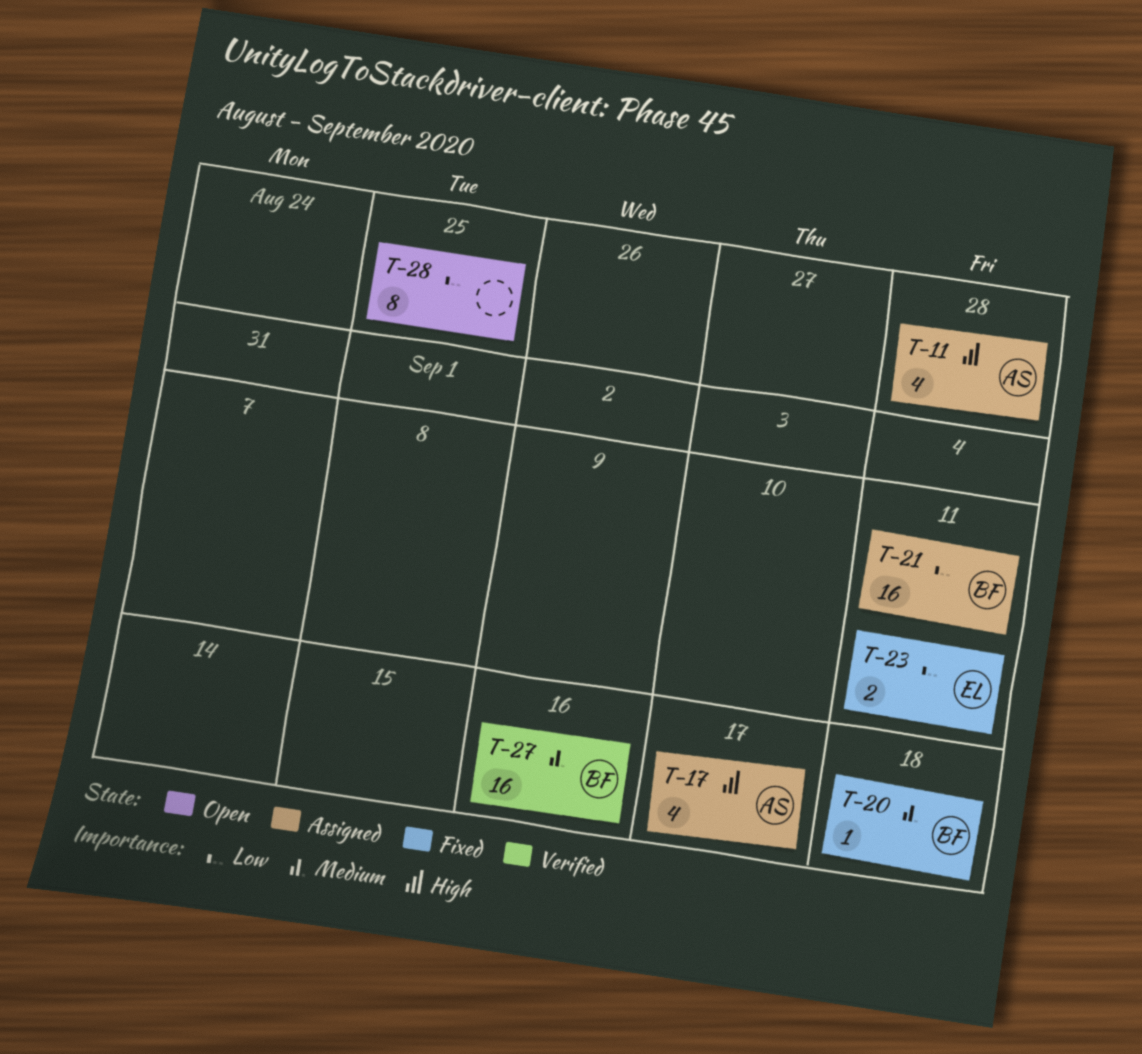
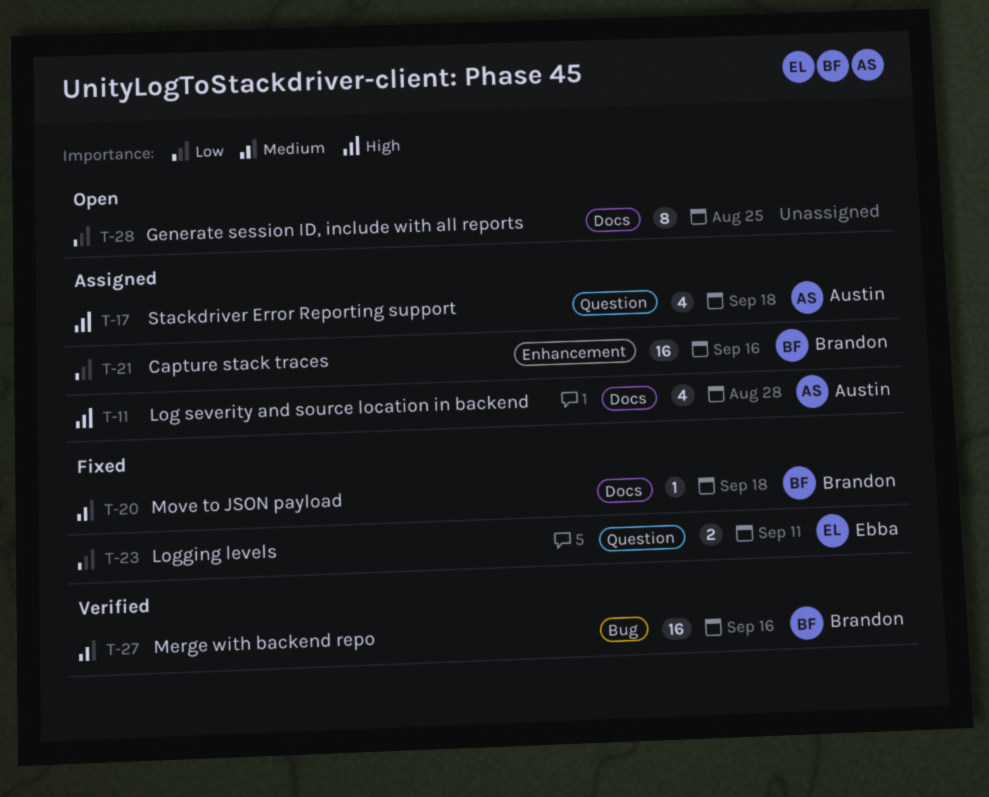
T-17, due: Sep 17 -> Sep 18
T-21, due: Sep 11 -> Sep 16

